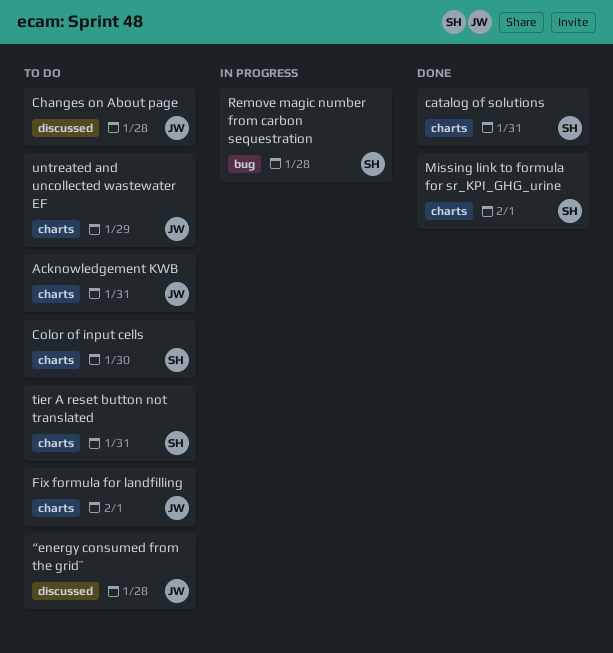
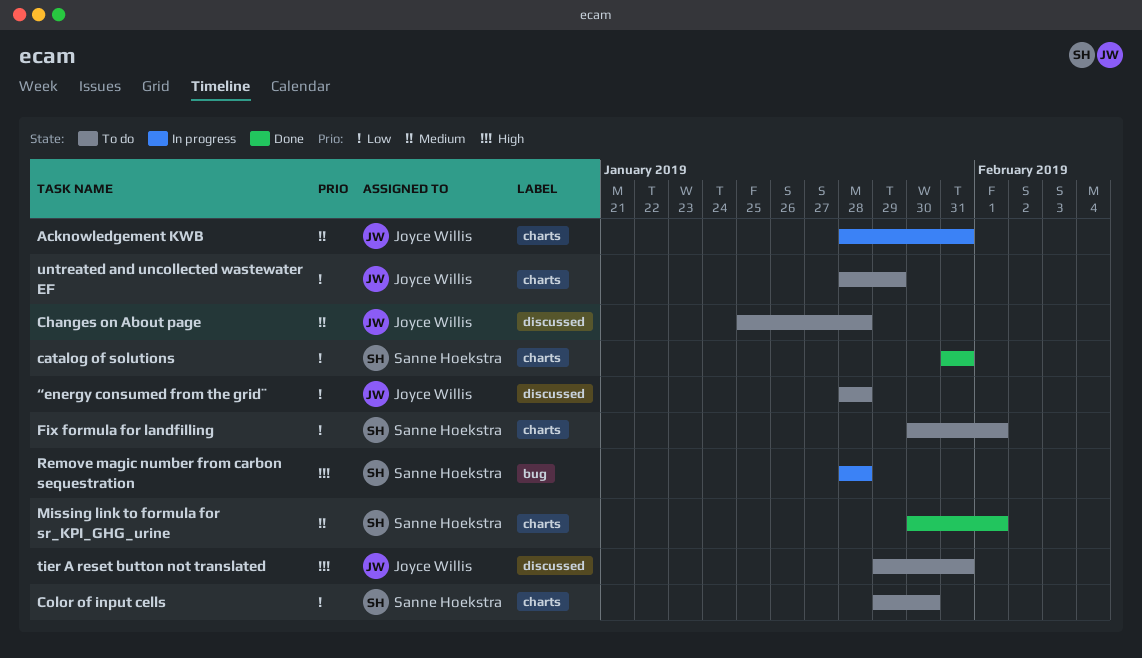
Acknowledgement KWB, status: To do -> In progress
Fix formula for landfilling, owner: Joyce Willis -> Sanne Hoekstra
tier A reset button not translated, owner: Sanne Hoekstra -> Joyce Willis
tier A reset button not translated, label: charts -> discussed

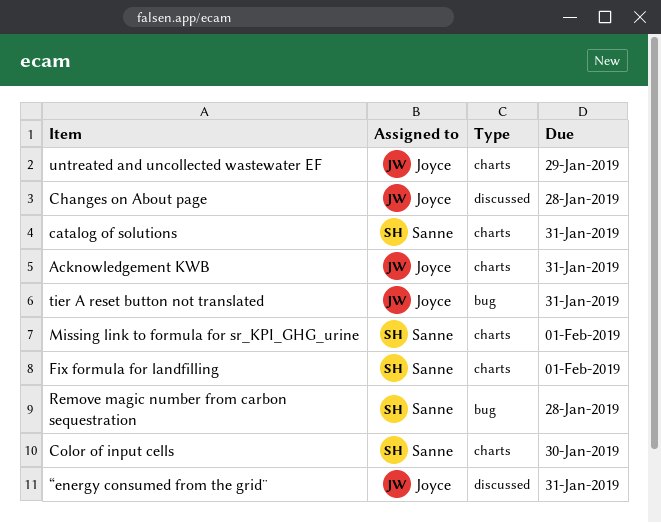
tier A reset button not translated, label: discussed -> bug
“energy consumed from the grid¨, due: Jan 28 -> Jan 31

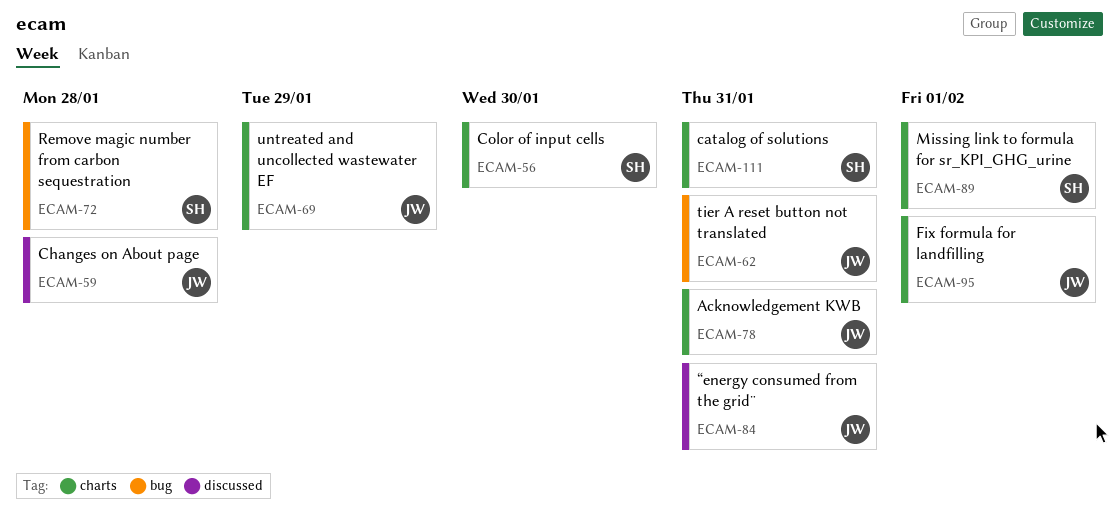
Fix formula for landfilling, owner: Sanne -> Joyce

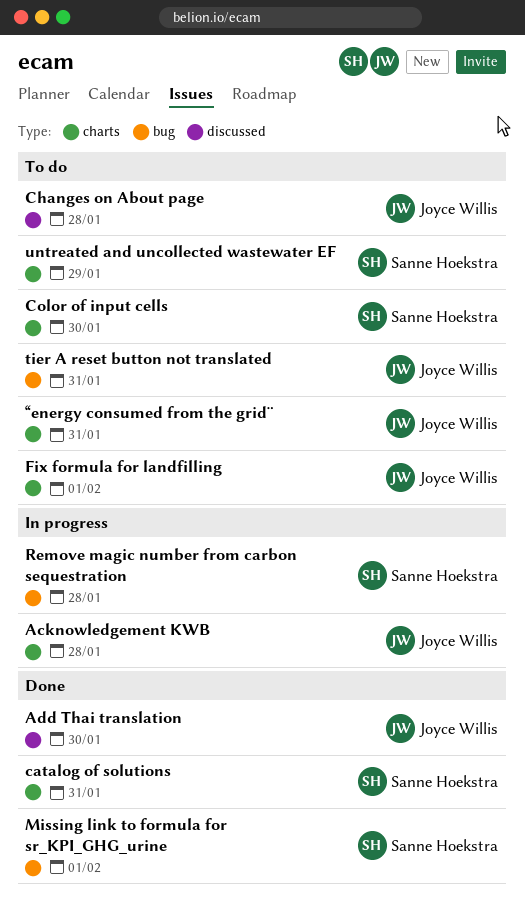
Acknowledgement KWB, due: Jan 31 -> Jan 28
Add Thai translation: none -> present
Missing link to formula for sr_KPI_GHG_urine, label: charts -> bug
untreated and uncollected wastewater EF, owner: Joyce Willis -> Sanne Hoekstra
“energy consumed from the grid¨, label: discussed -> charts

